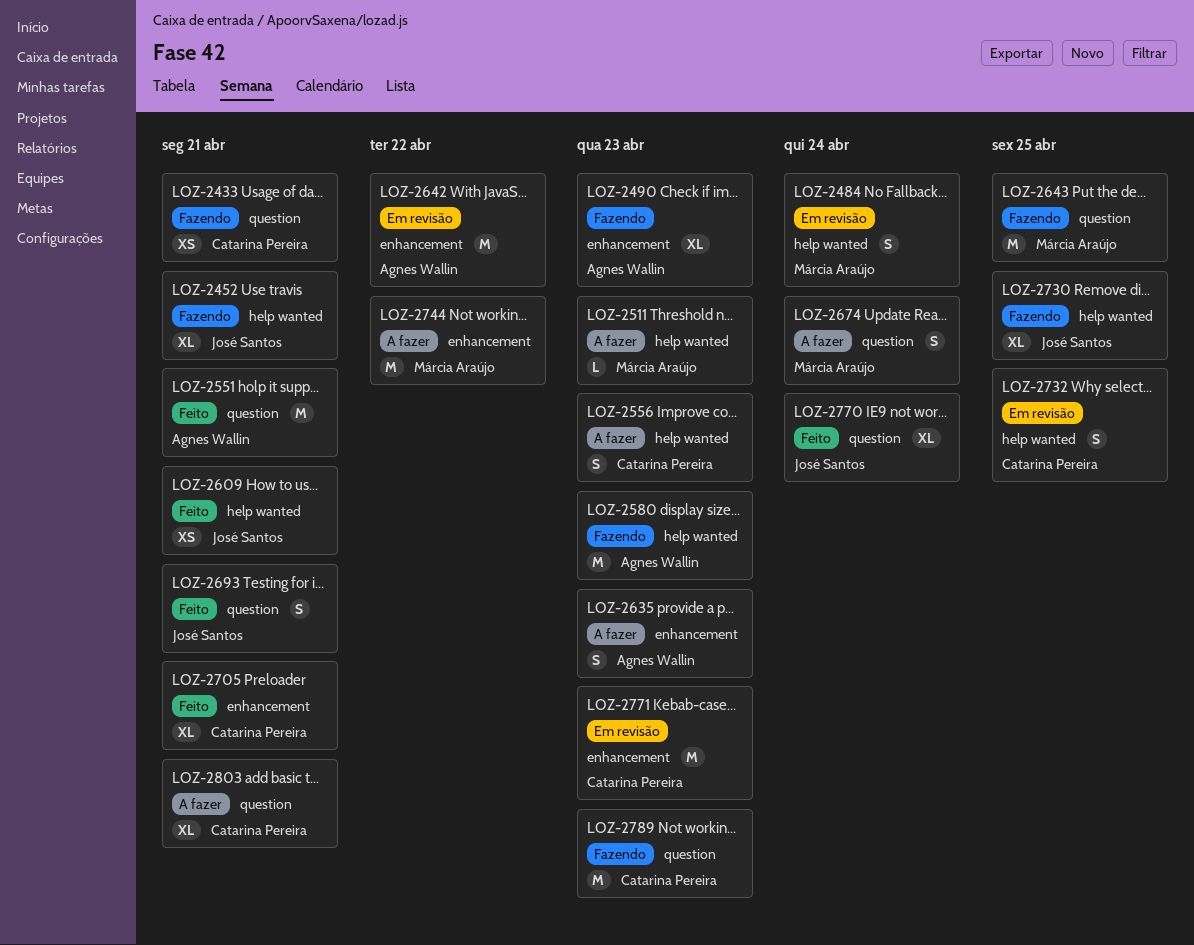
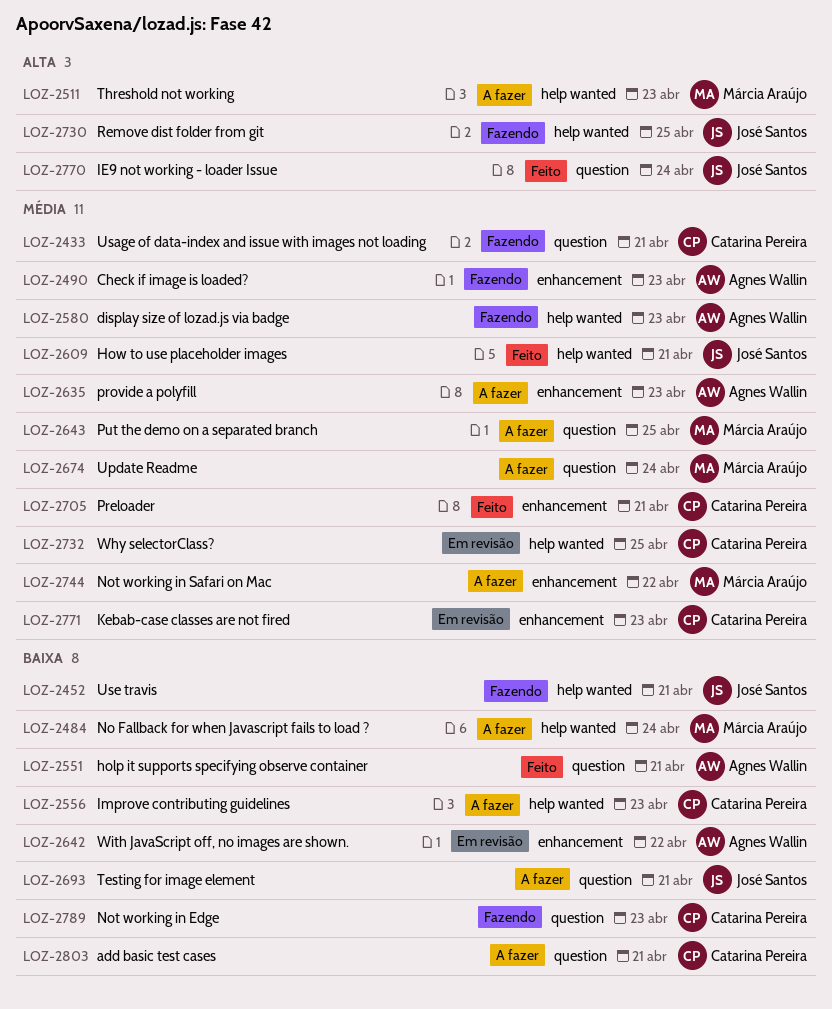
LOZ-2484, status: Em revisão -> A fazer
LOZ-2643, status: Fazendo -> A fazer
LOZ-2693, status: Feito -> A fazer

